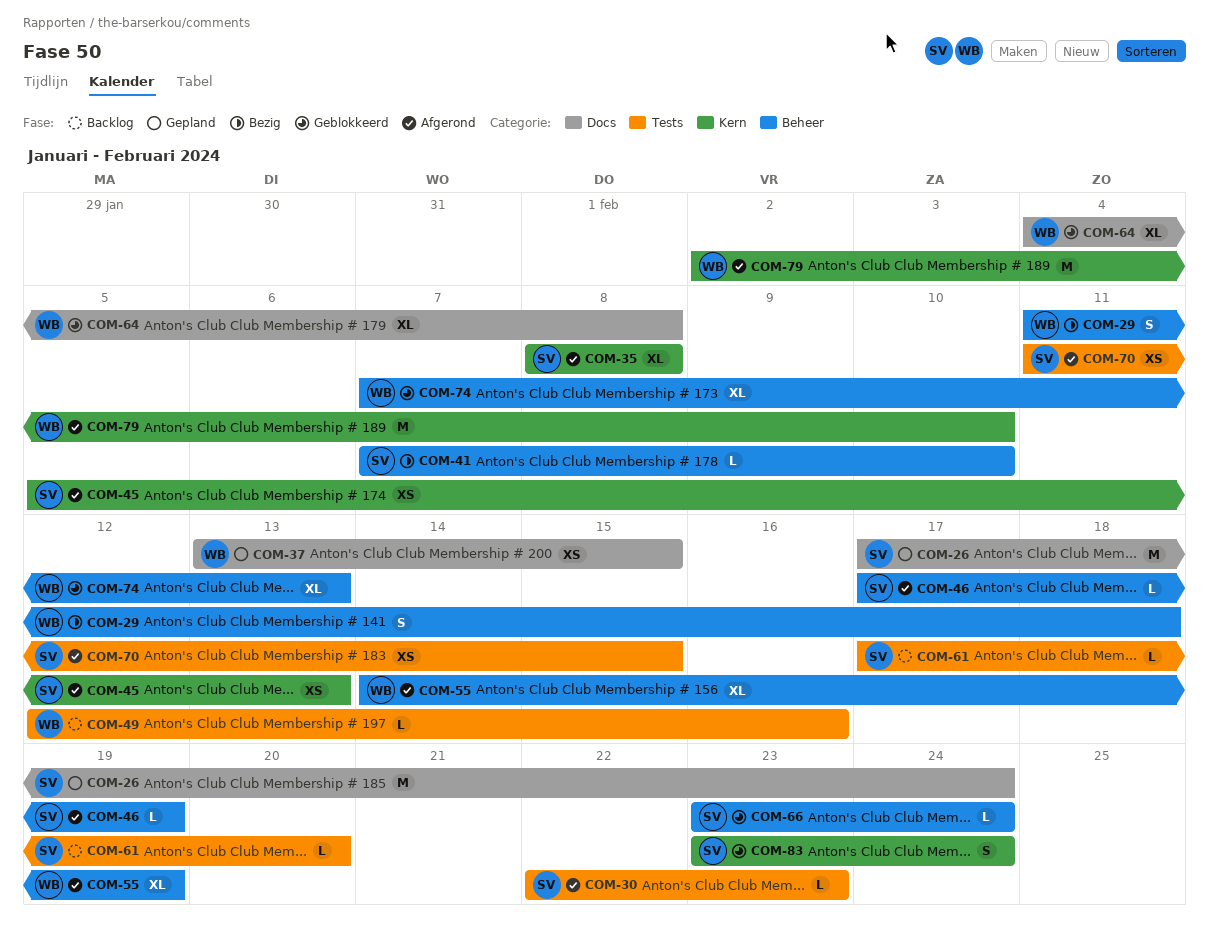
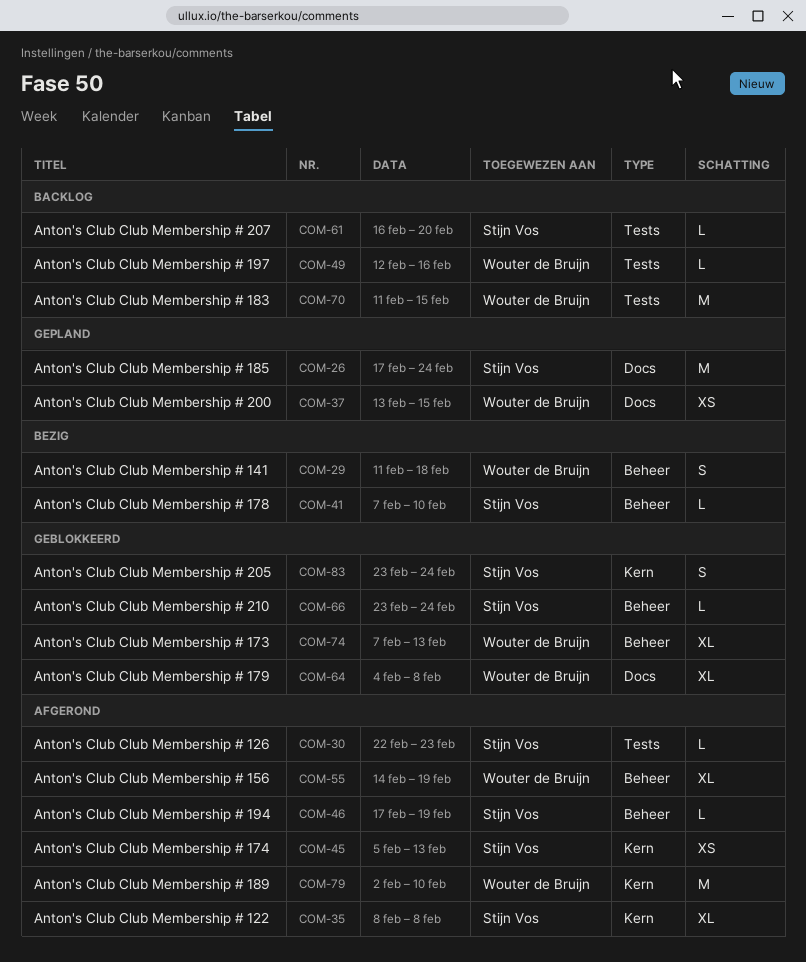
COM-61, start: Feb 17 -> Feb 16
COM-70, status: Afgerond -> Backlog
COM-70, owner: Stijn Vos -> Wouter de Bruijn
COM-70, estimate: XS -> M

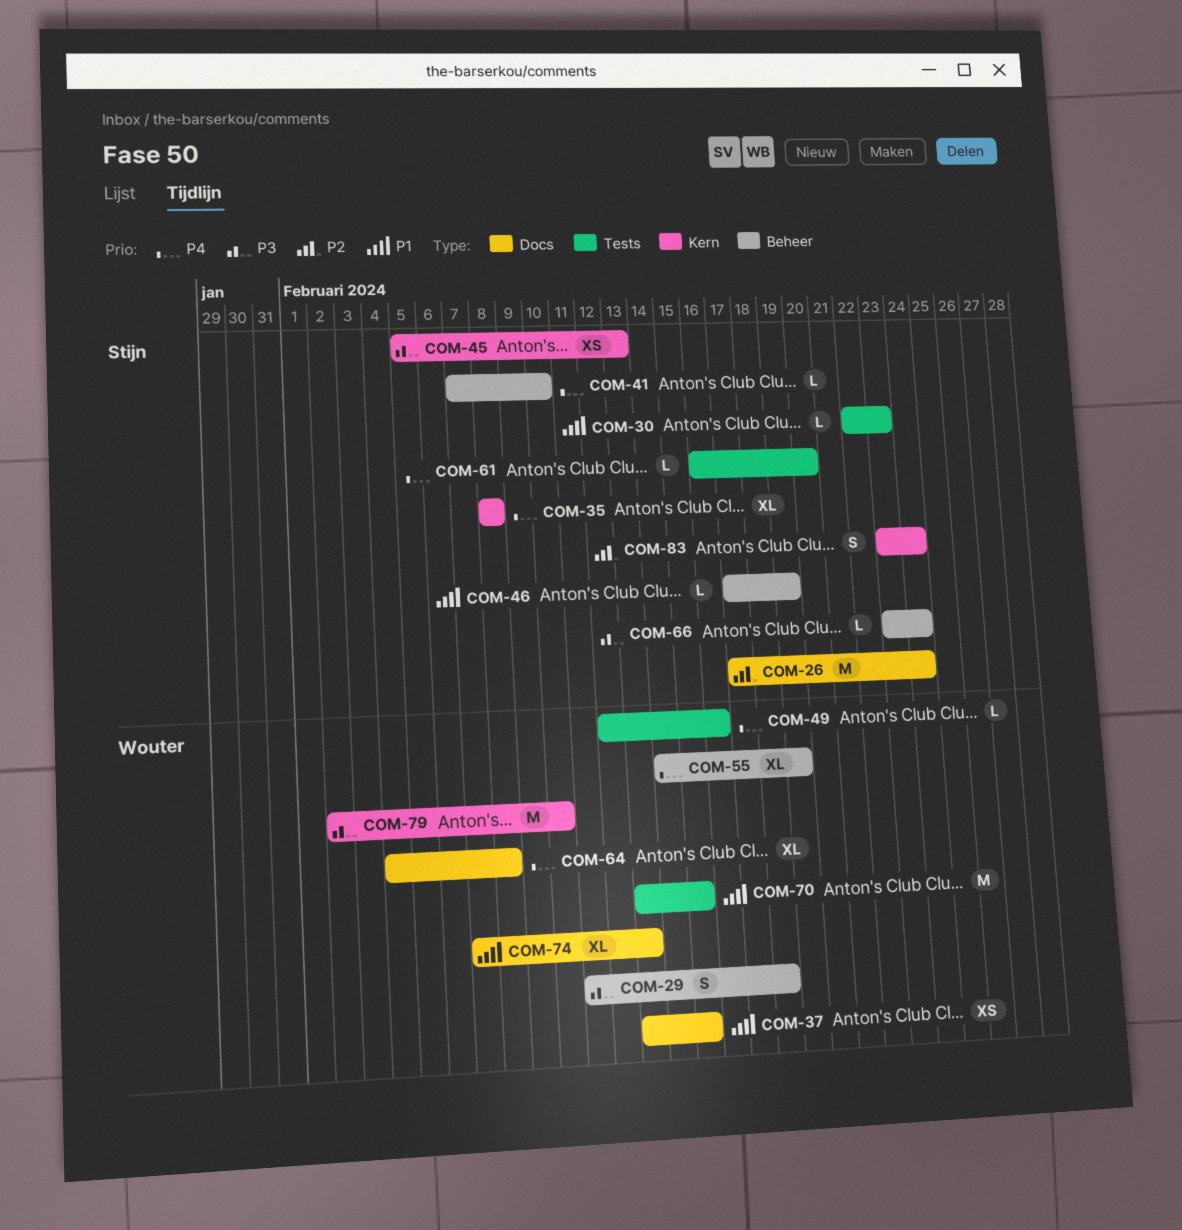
COM-70, start: Feb 11 -> Feb 13
COM-74, label: Beheer -> Docs

